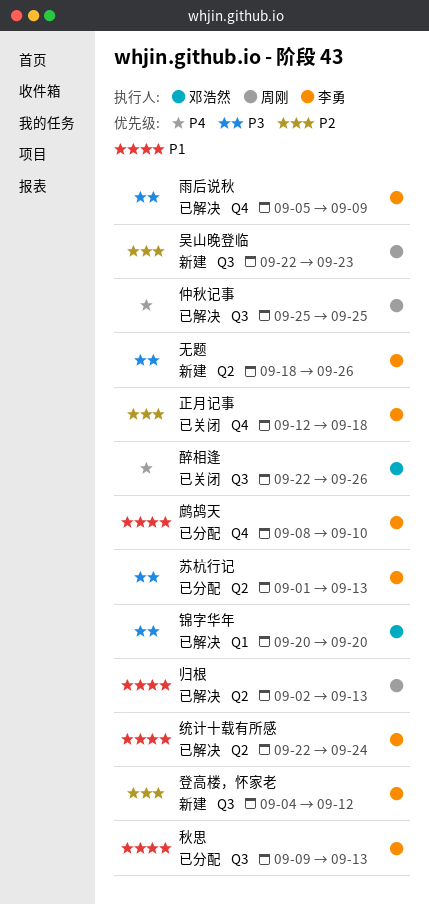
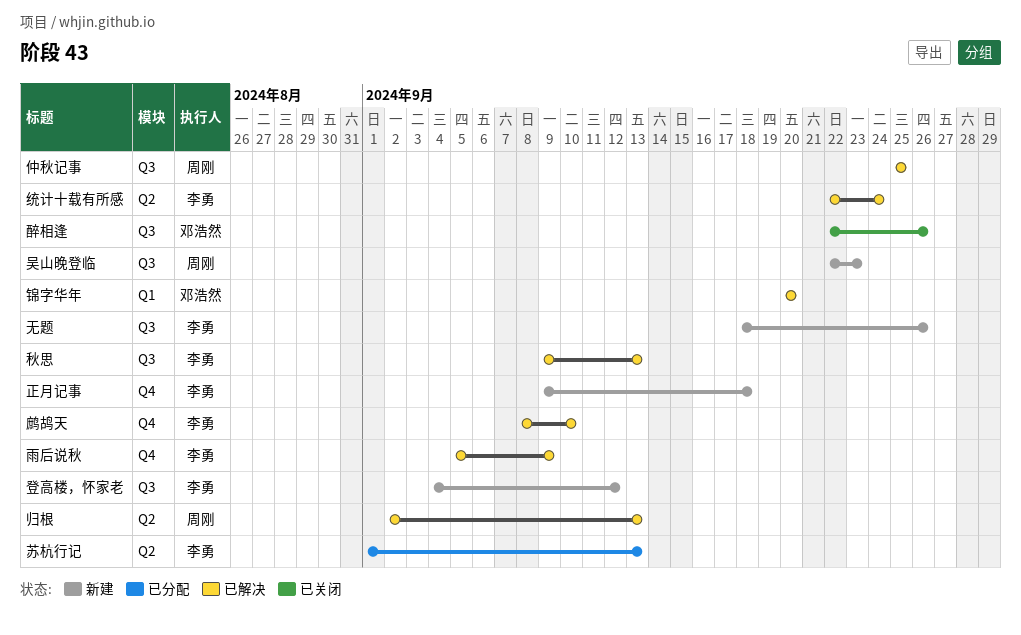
无题, label: Q2 -> Q3
正月记事, status: 已关闭 -> 新建
正月记事, start: Sep 12 -> Sep 9
秋思, status: 已分配 -> 已解决
鹧鸪天, status: 已分配 -> 已解决

